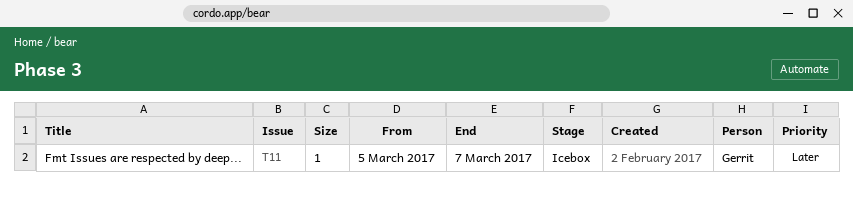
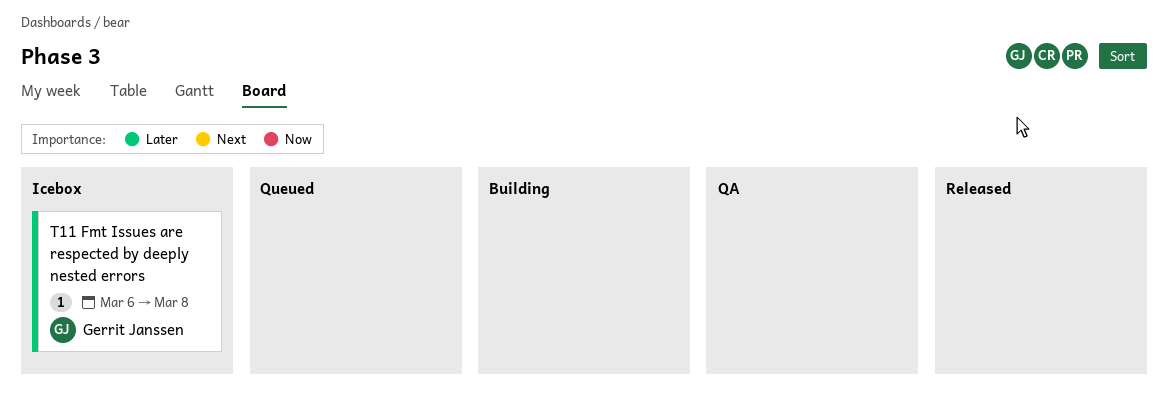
T11, start: Mar 5 -> Mar 6
T11, due: Mar 7 -> Mar 8

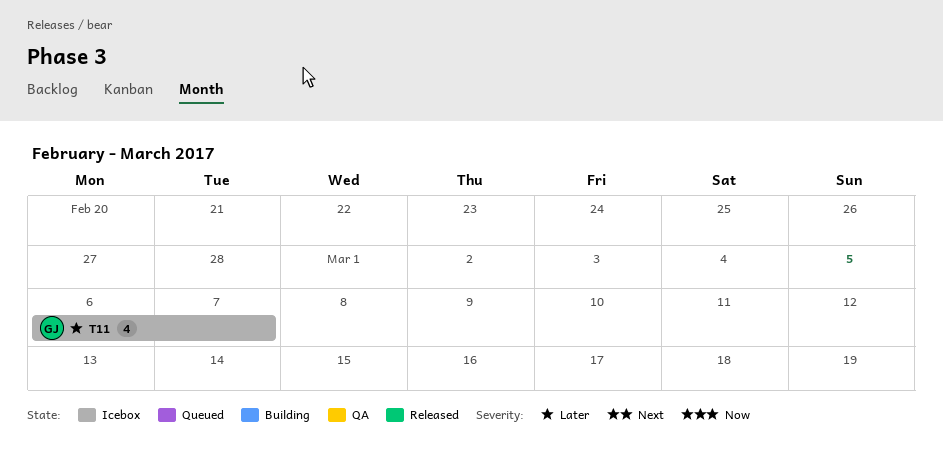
T11, estimate: 1 -> 4
T11, due: Mar 8 -> Mar 7

